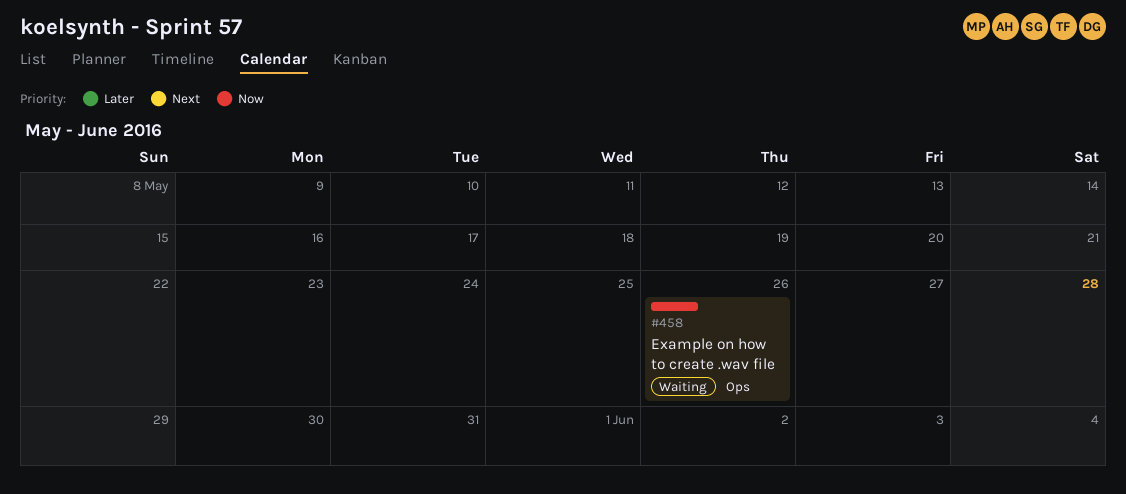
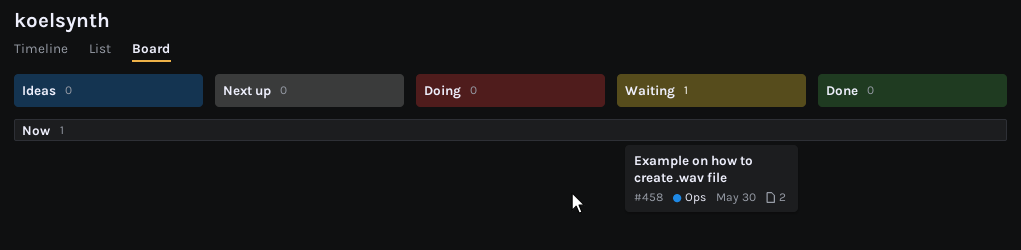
#458, due: May 26 -> May 30

